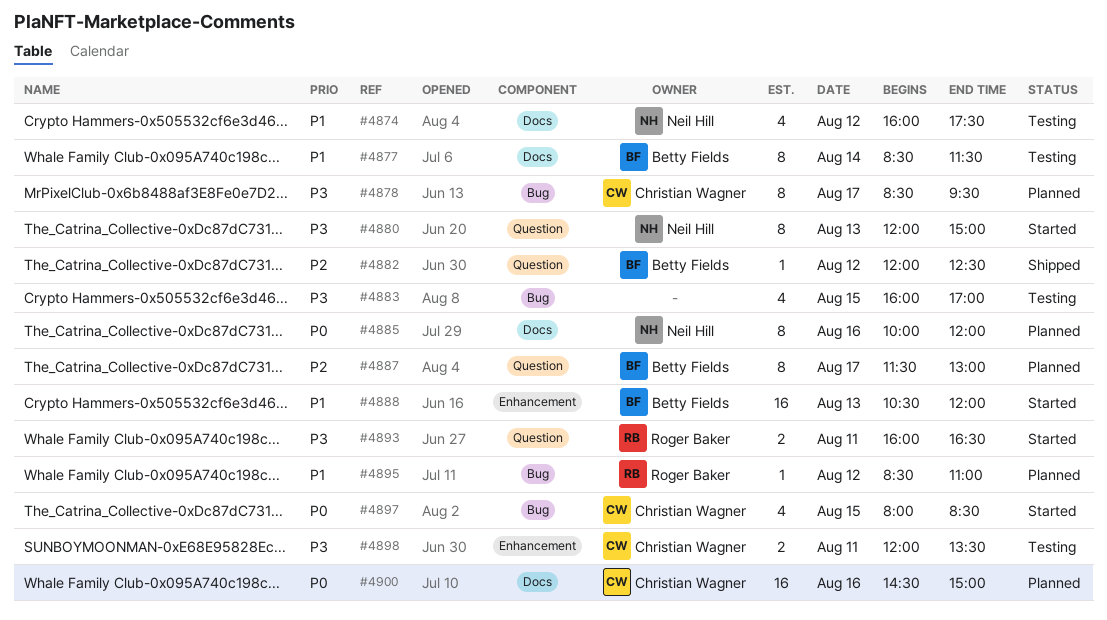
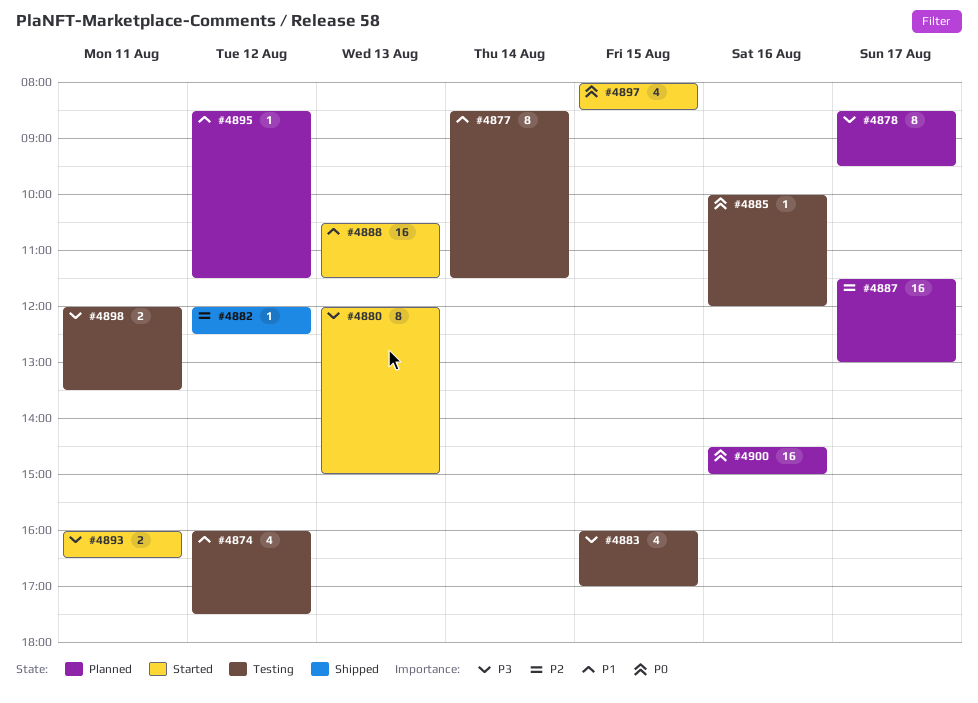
#4885, status: Planned -> Testing
#4885, estimate: 8 -> 1
#4887, estimate: 8 -> 16
#4888, ends: 12:00 -> 11:30
#4895, ends: 11:00 -> 11:30

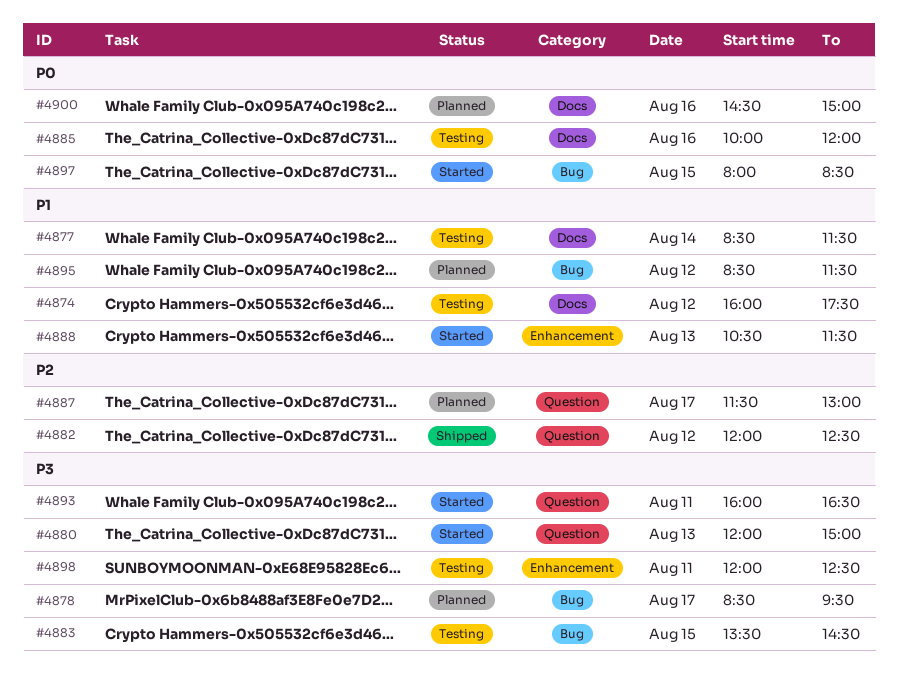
#4883, begins: 16:00 -> 13:30
#4883, ends: 17:00 -> 14:30
#4898, ends: 13:30 -> 12:30

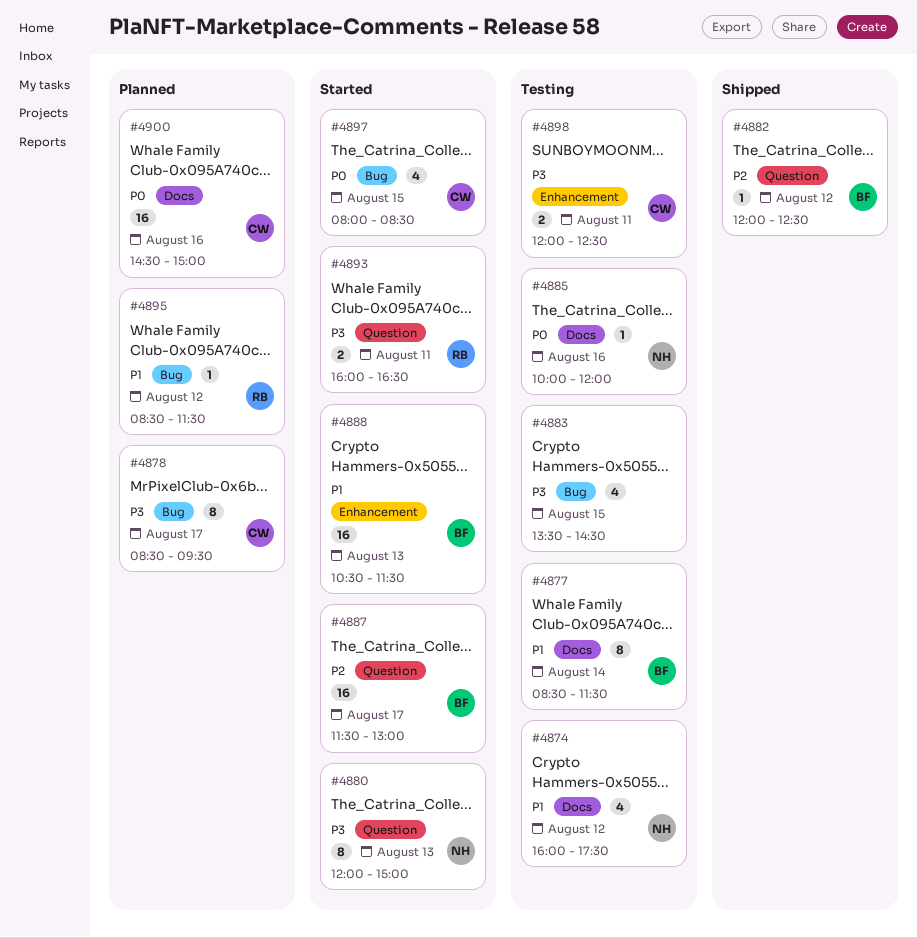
#4887, status: Planned -> Started

